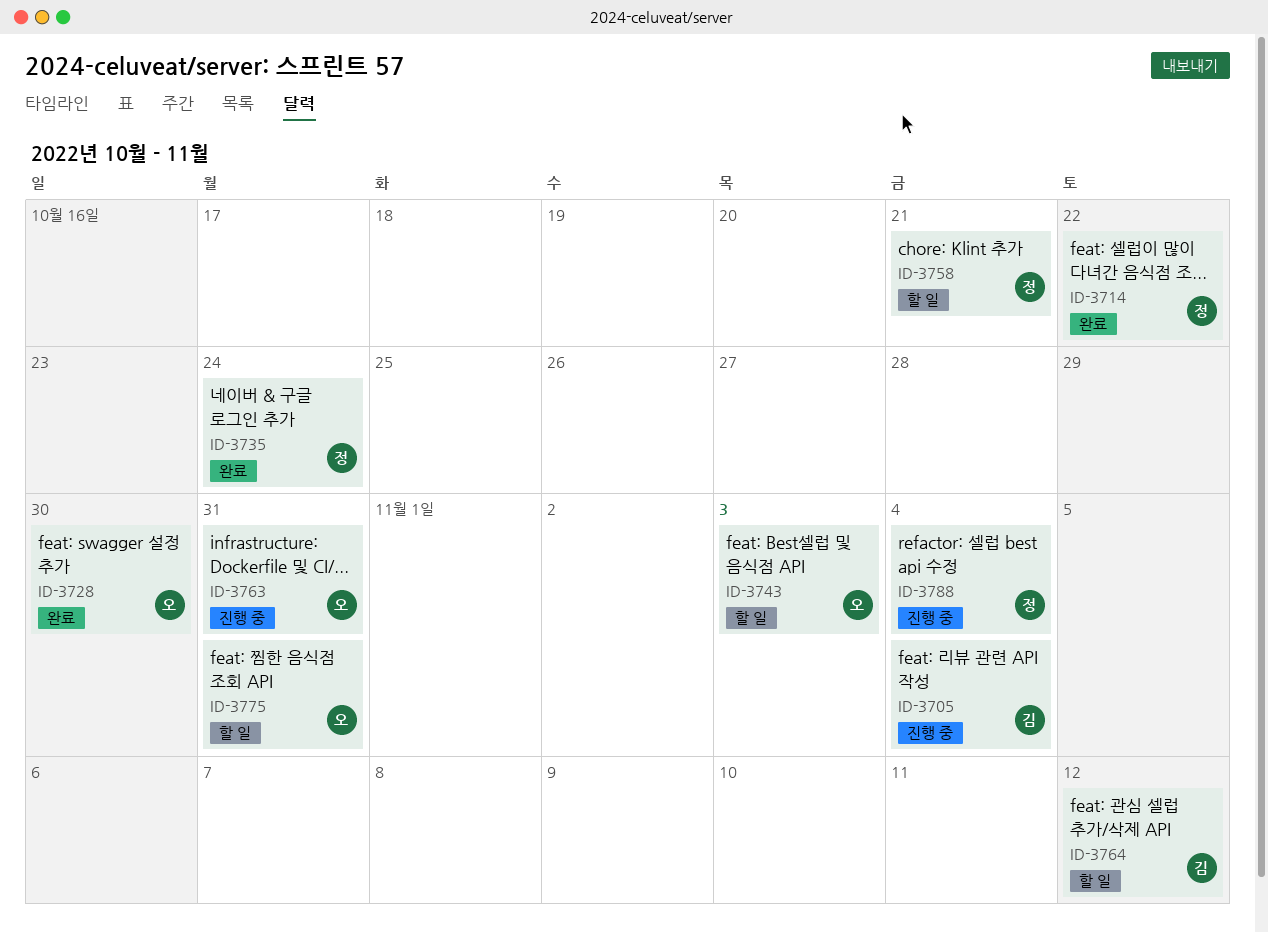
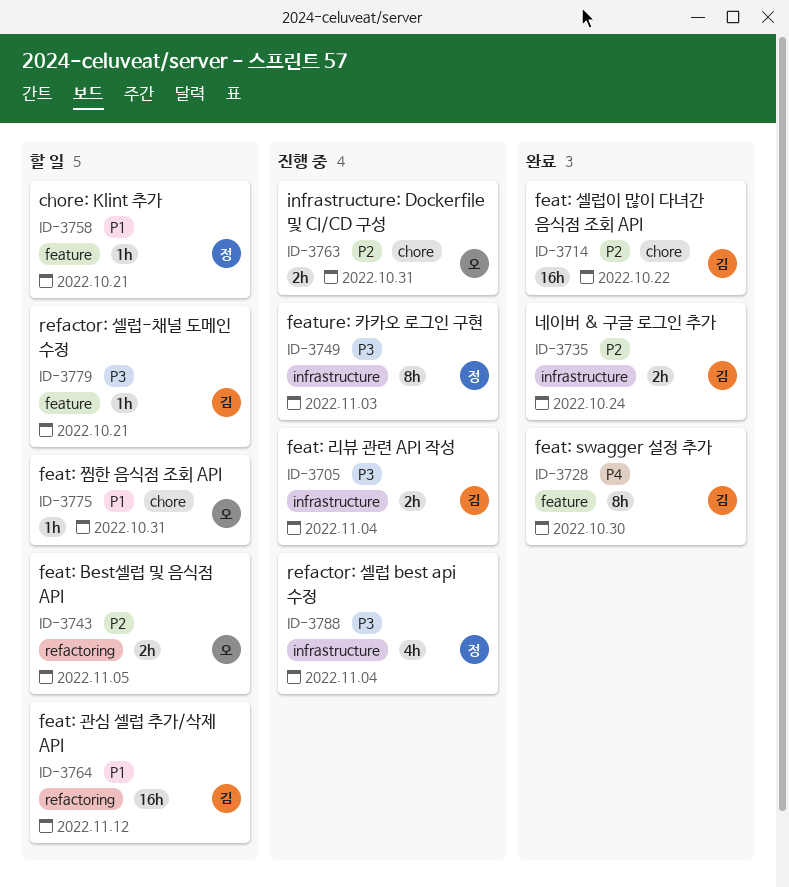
ID-3714, owner: 정 -> 김
ID-3728, owner: 오 -> 김
ID-3735, owner: 정 -> 김
ID-3743, due: Nov 3 -> Nov 5
ID-3749: none -> present
ID-3779: none -> present

